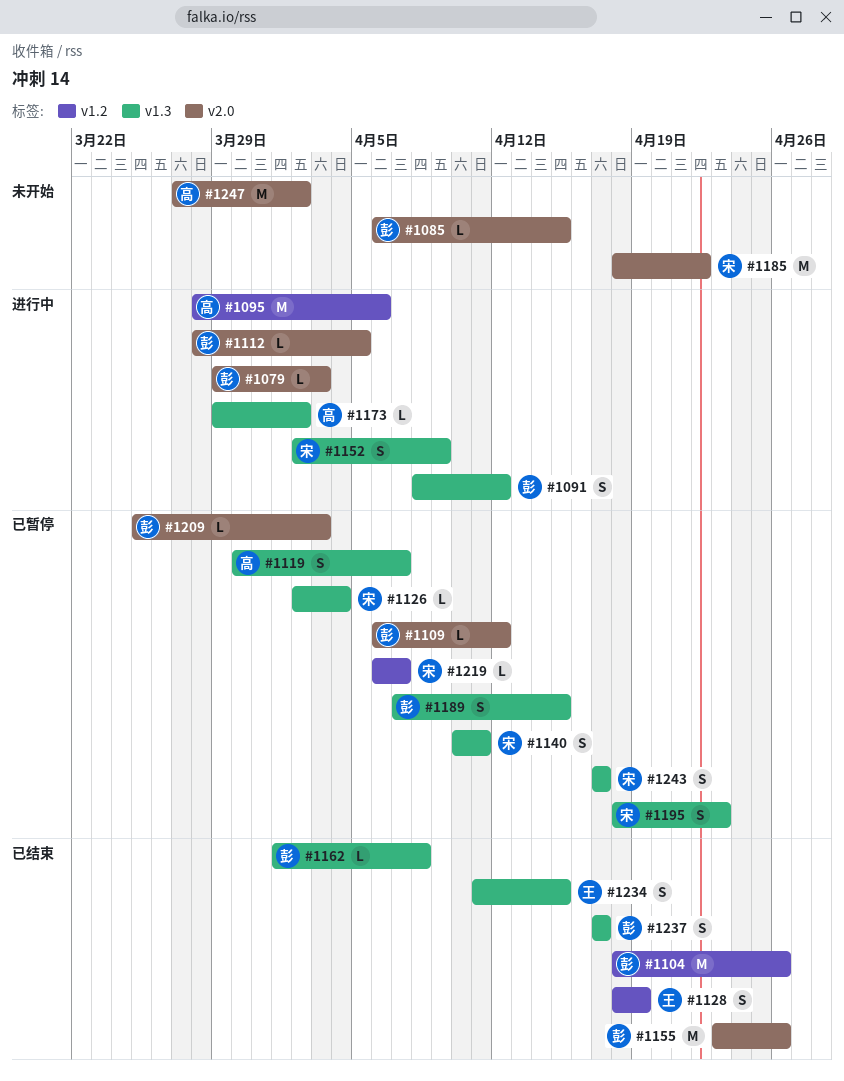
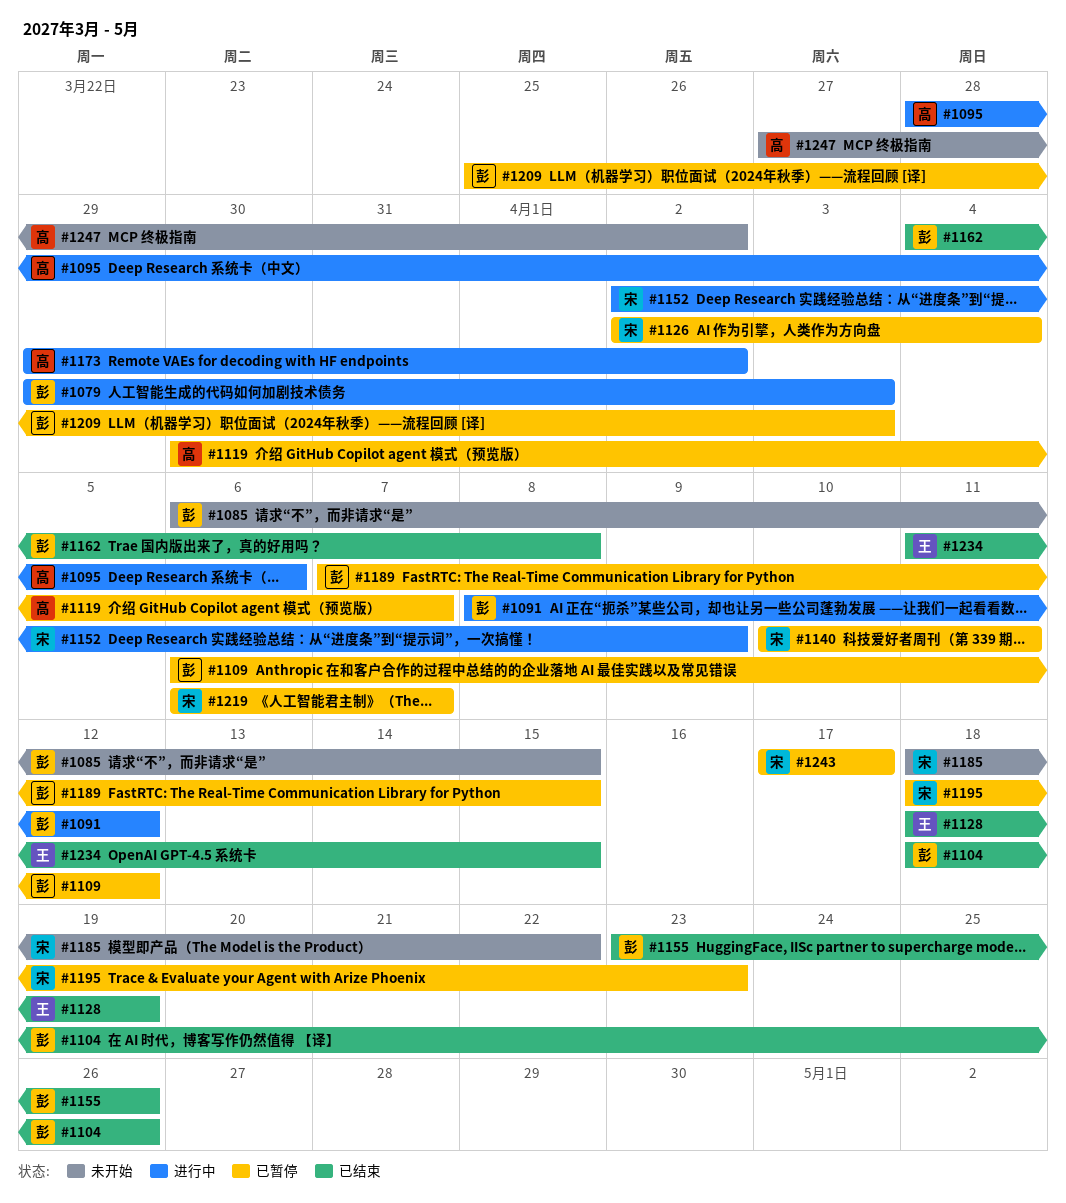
#1112: present -> none
#1162, start: Apr 1 -> Apr 4
#1237: present -> none

